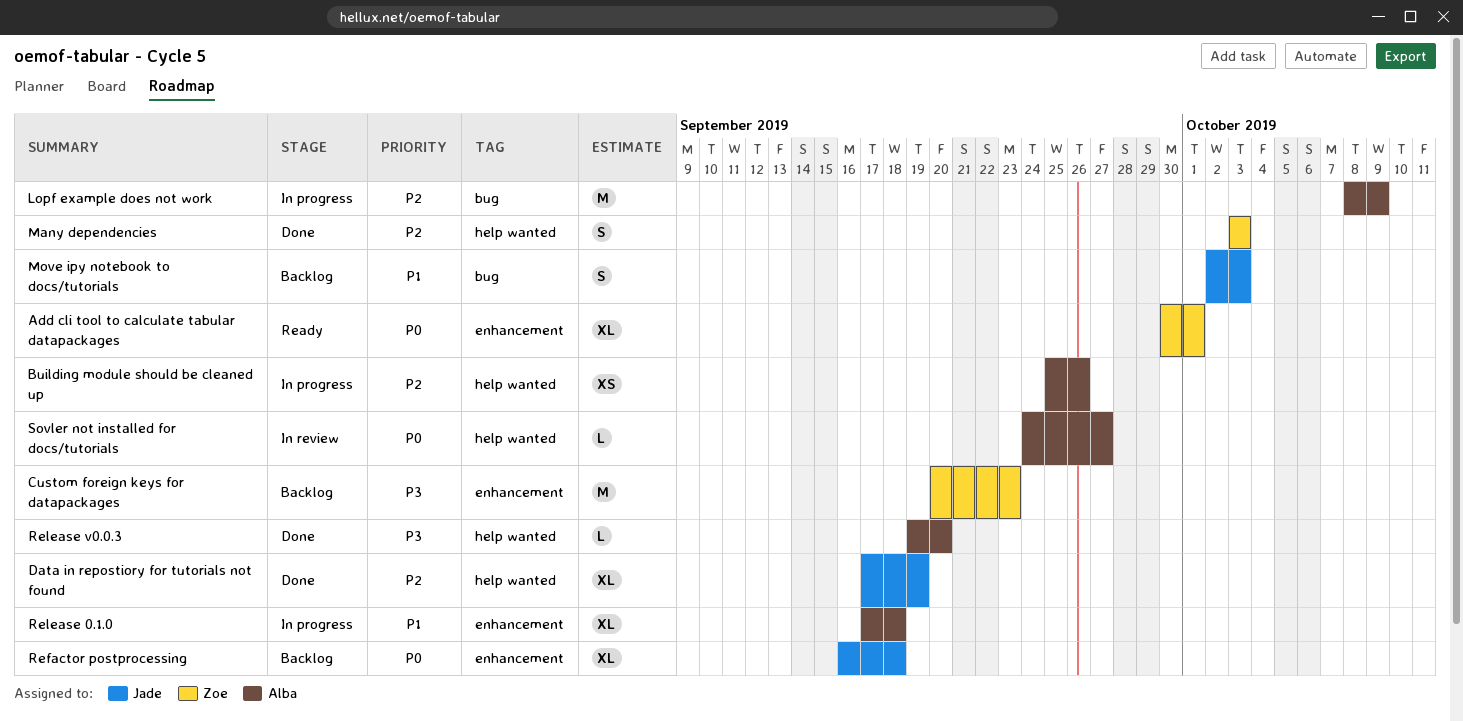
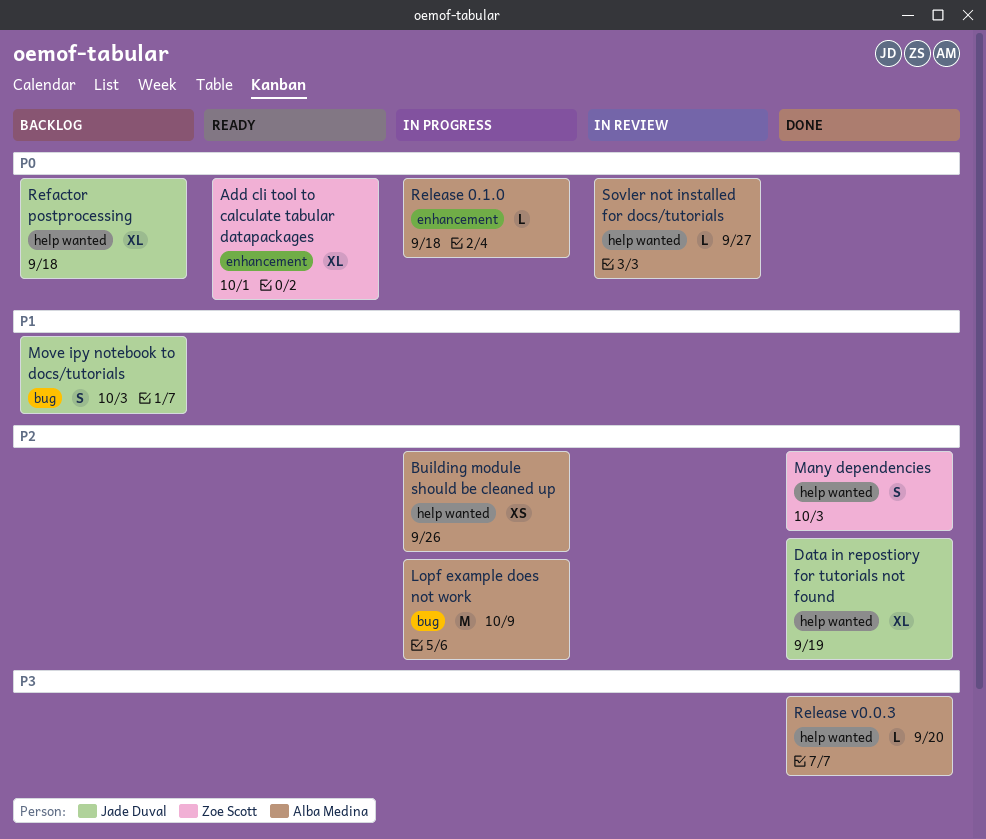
Custom foreign keys for datapackages: present -> none
Refactor postprocessing, label: enhancement -> help wanted
Release 0.1.0, priority: P1 -> P0
Release 0.1.0, estimate: XL -> L

